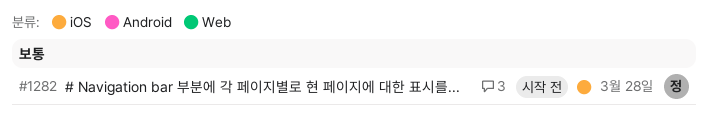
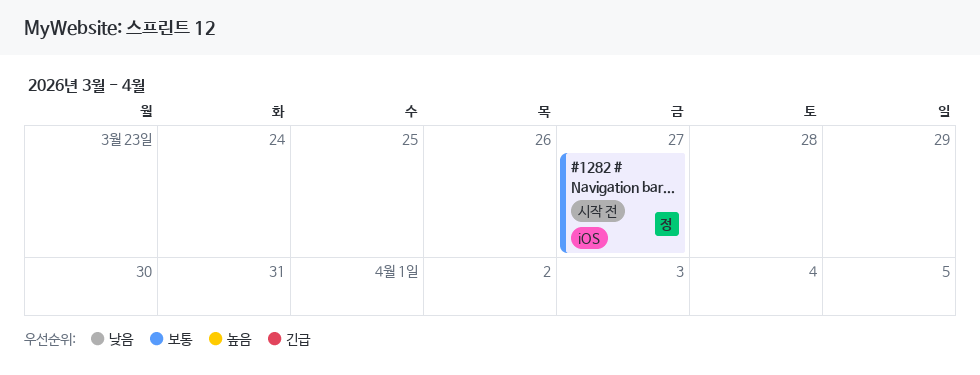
#1282, due: Mar 28 -> Mar 27

